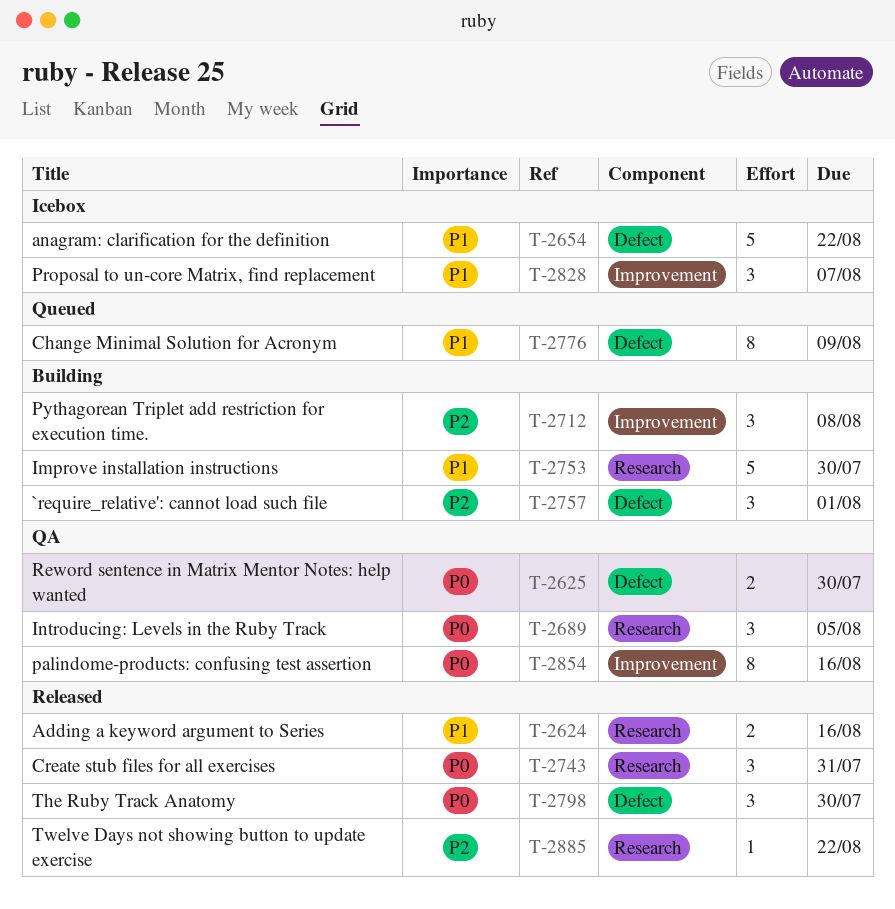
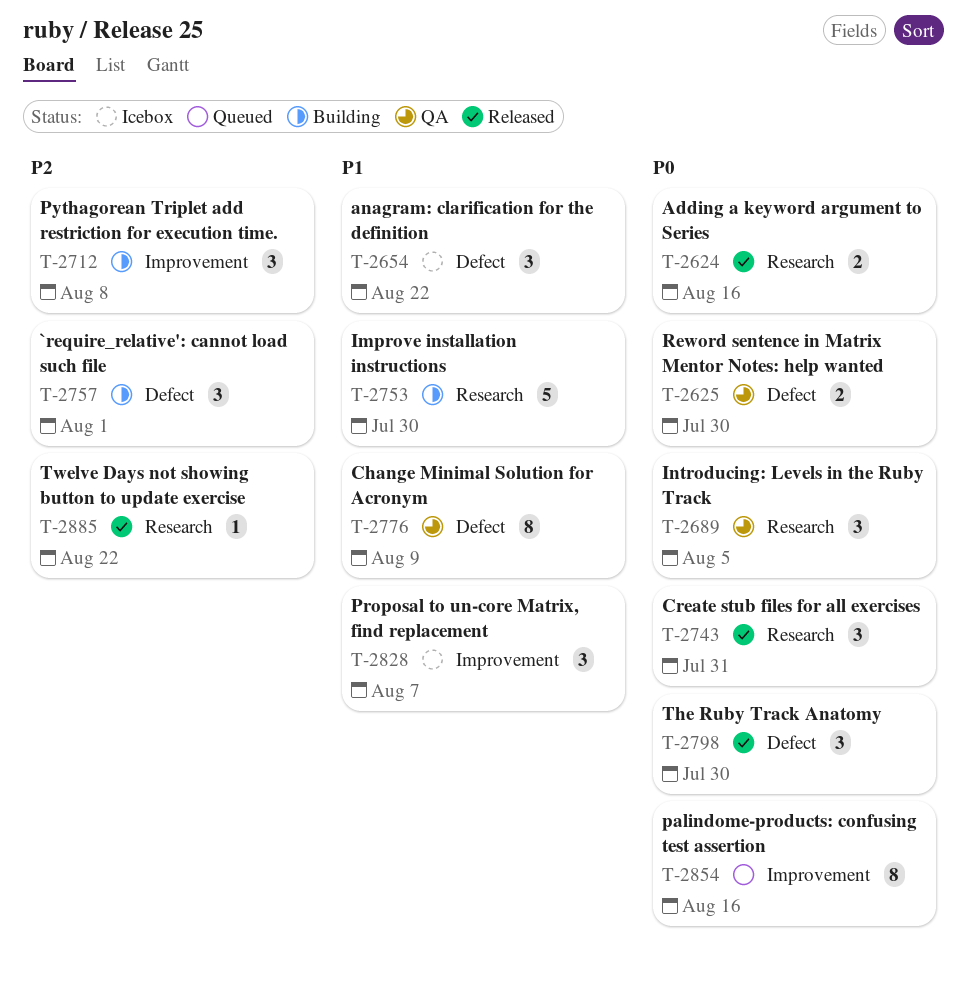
T-2624, priority: P1 -> P0
T-2654, estimate: 5 -> 3
T-2776, status: Queued -> QA
T-2854, status: QA -> Queued

